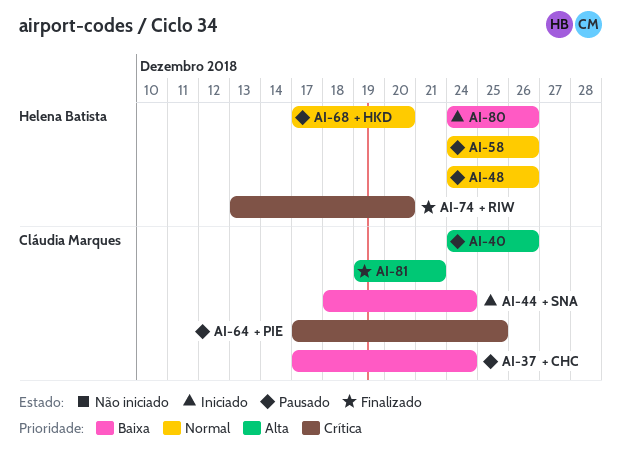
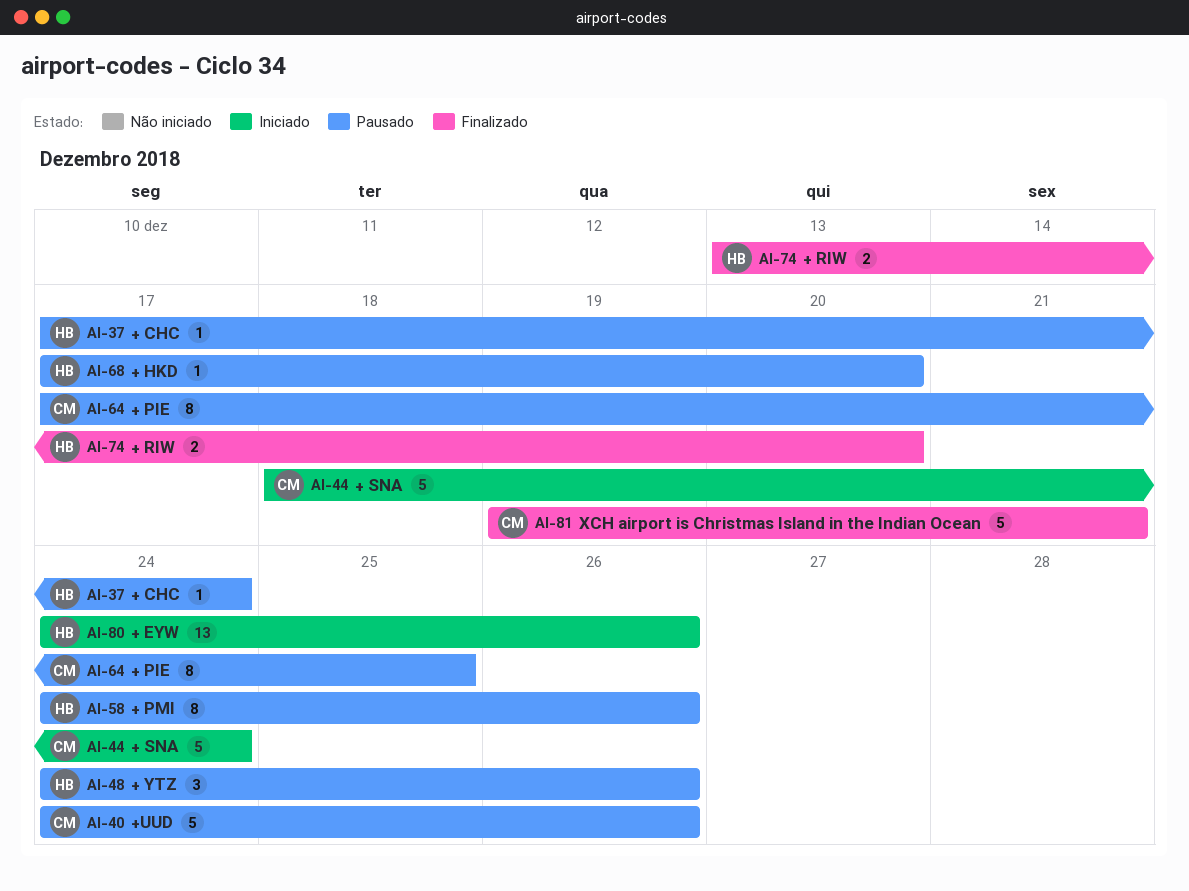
AI-37, owner: Cláudia Marques -> Helena Batista

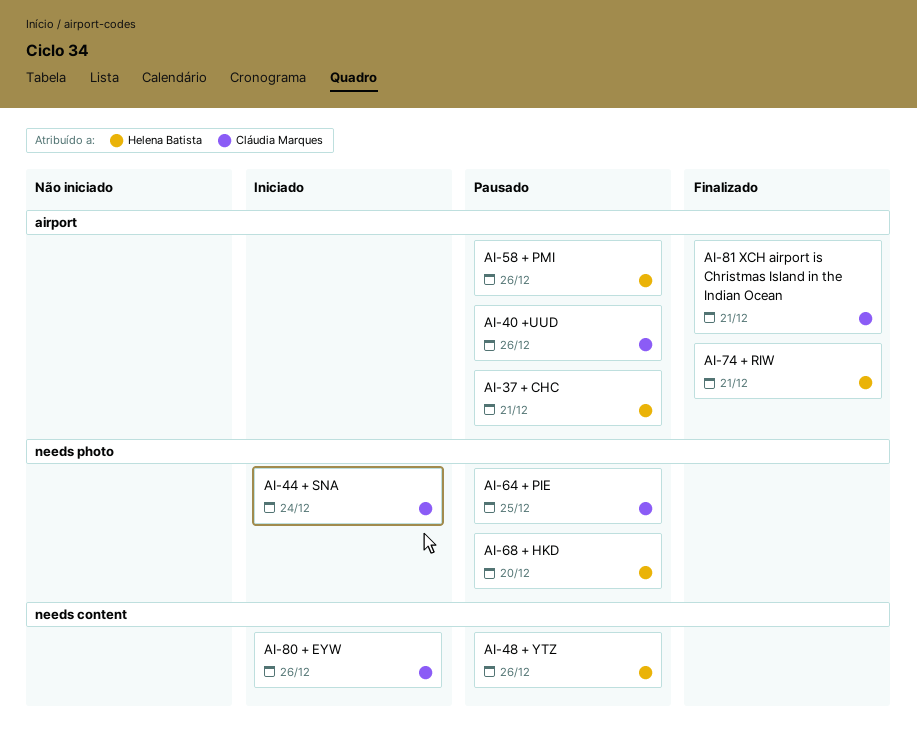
AI-37, due: Dec 24 -> Dec 21
AI-74, due: Dec 20 -> Dec 21
AI-80, owner: Helena Batista -> Cláudia Marques

